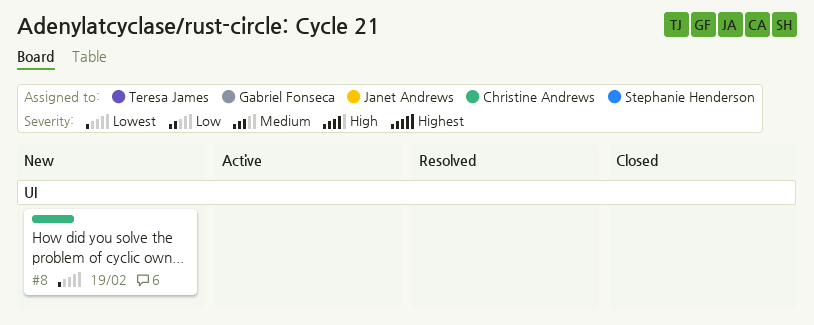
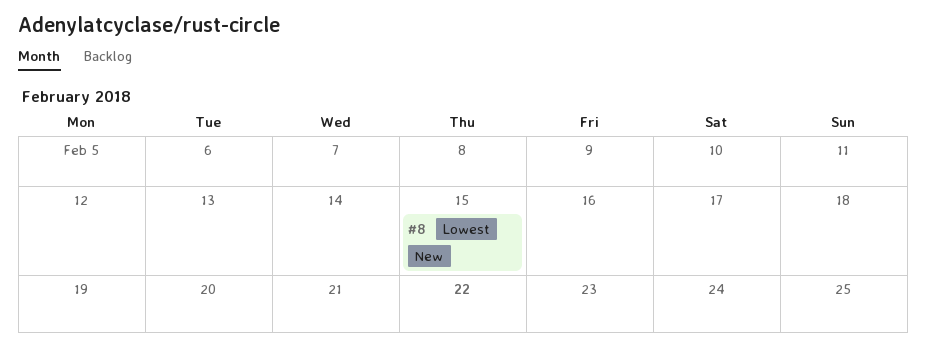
#8, due: Feb 19 -> Feb 15

